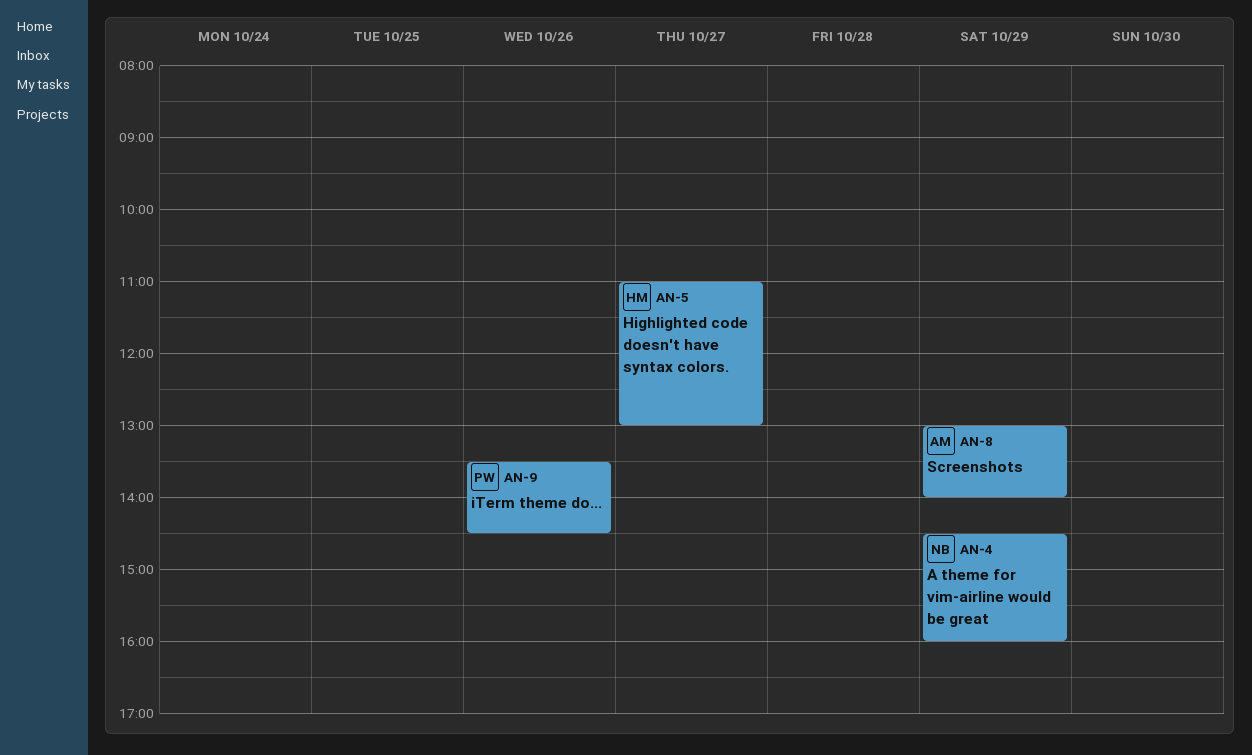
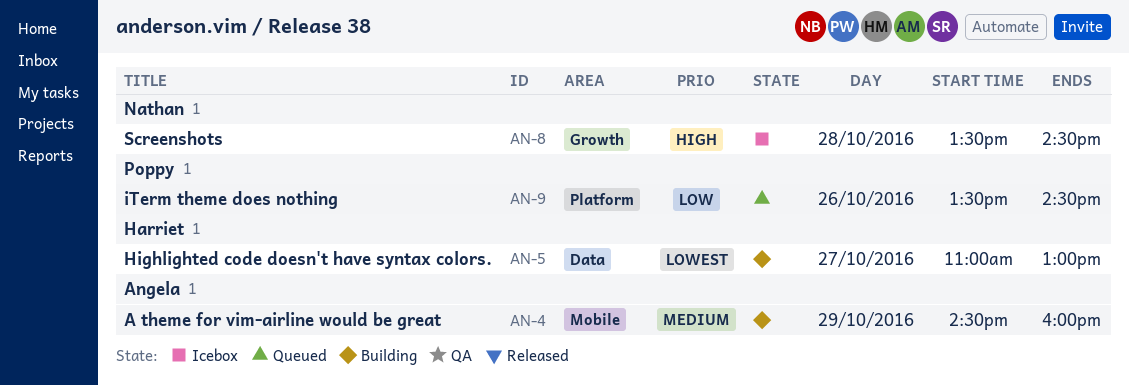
AN-4, owner: Nathan -> Angela
AN-8, owner: Angela -> Nathan
AN-8, day: Oct 29 -> Oct 28
AN-8, begins: 13:00 -> 13:30
AN-8, ends: 14:00 -> 14:30

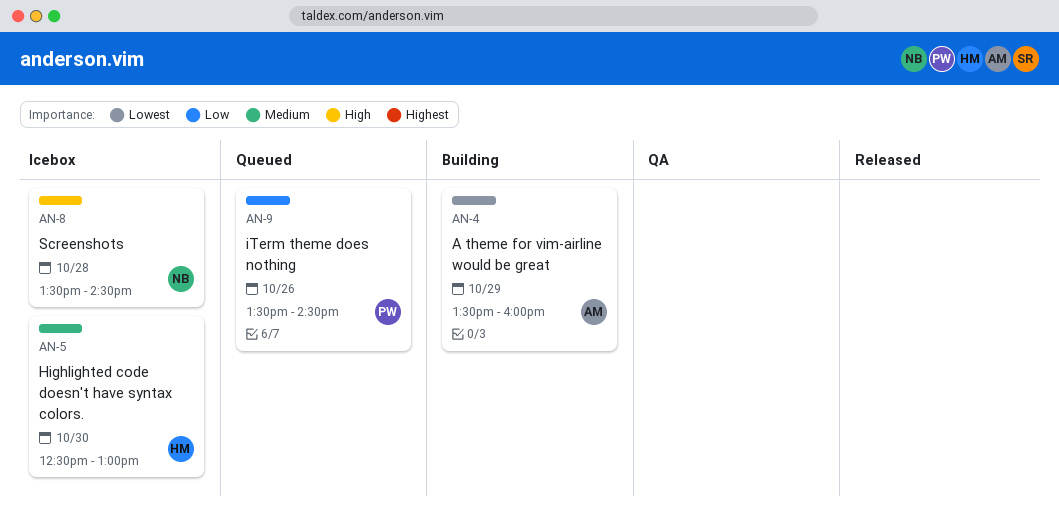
AN-4, priority: Medium -> Lowest
AN-4, begins: 14:30 -> 13:30
AN-5, status: Building -> Icebox
AN-5, priority: Lowest -> Medium
AN-5, day: Oct 27 -> Oct 30
AN-5, begins: 11:00 -> 12:30

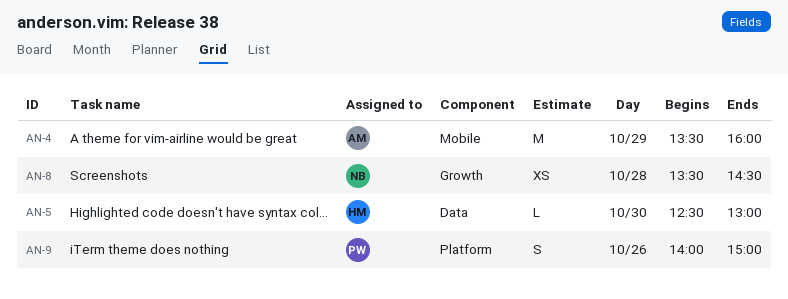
AN-9, begins: 13:30 -> 14:00
AN-9, ends: 14:30 -> 15:00

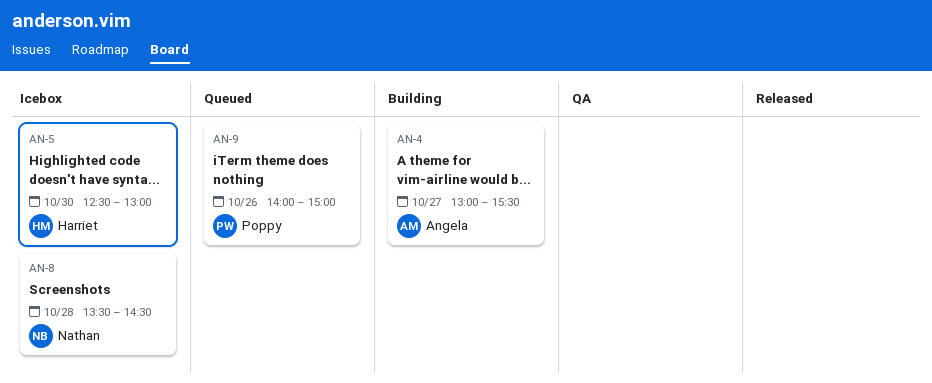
AN-4, day: Oct 29 -> Oct 27
AN-4, begins: 13:30 -> 13:00
AN-4, ends: 16:00 -> 15:30

